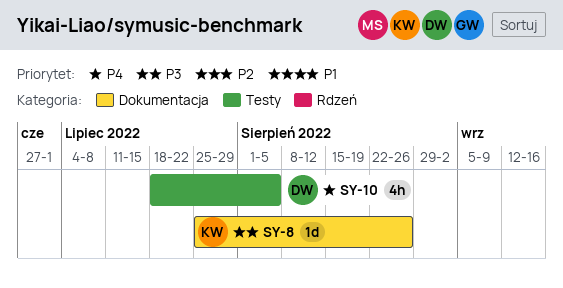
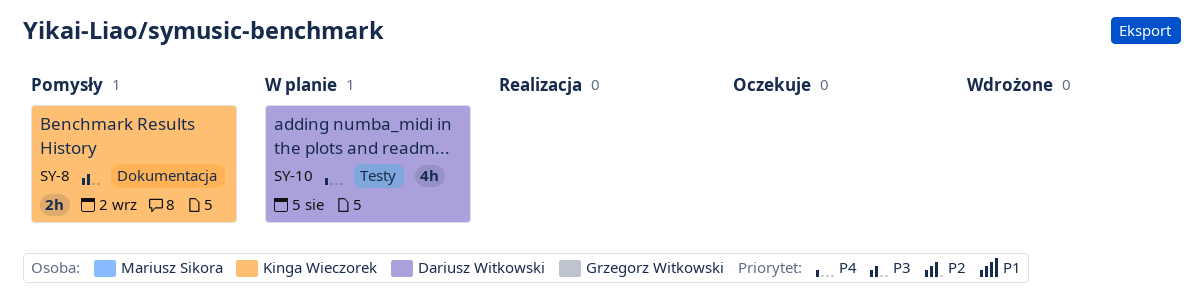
SY-8, estimate: 1d -> 2h
SY-8, due: Aug 26 -> Sep 2

